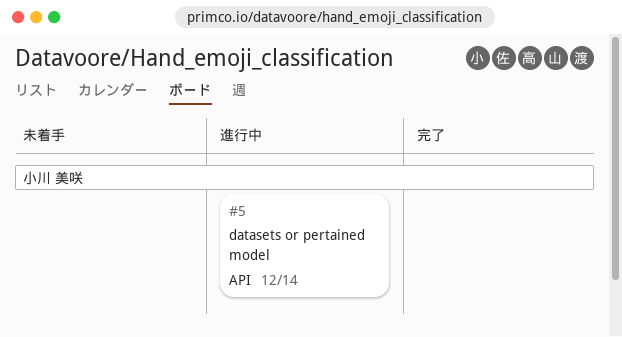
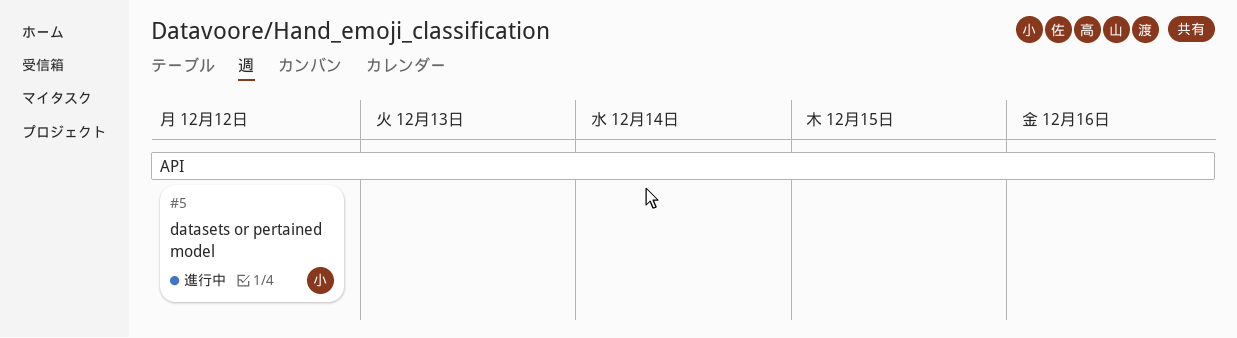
#5, due: Dec 14 -> Dec 12

